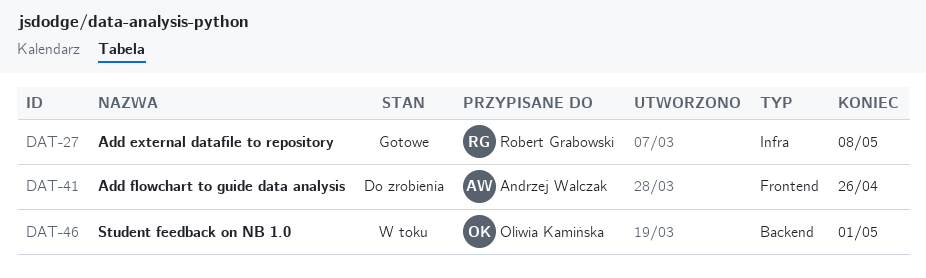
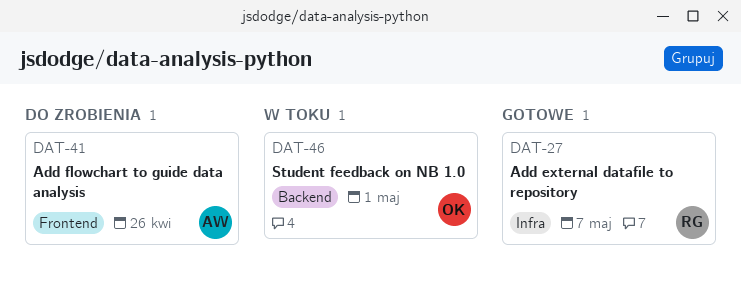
DAT-27, due: May 8 -> May 7

